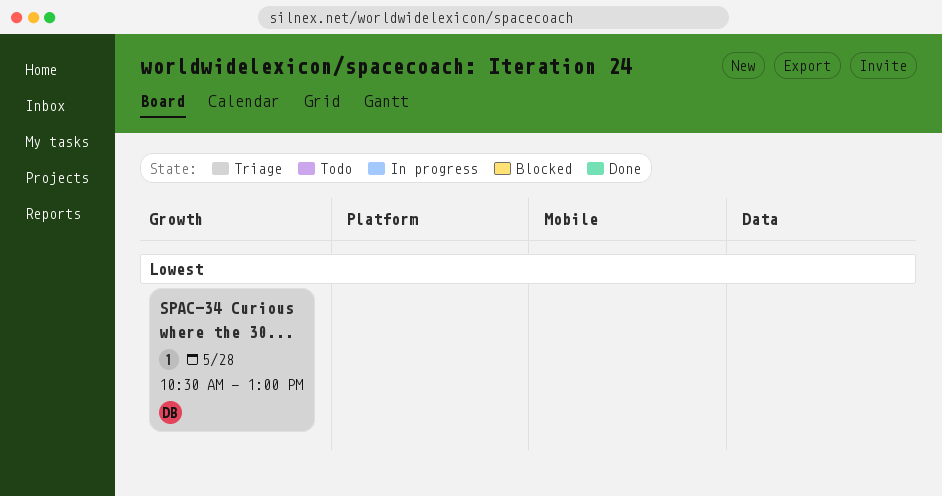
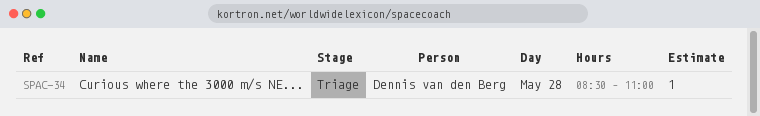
SPAC-34, begins: 10:30 -> 08:30
SPAC-34, ends: 13:00 -> 11:00

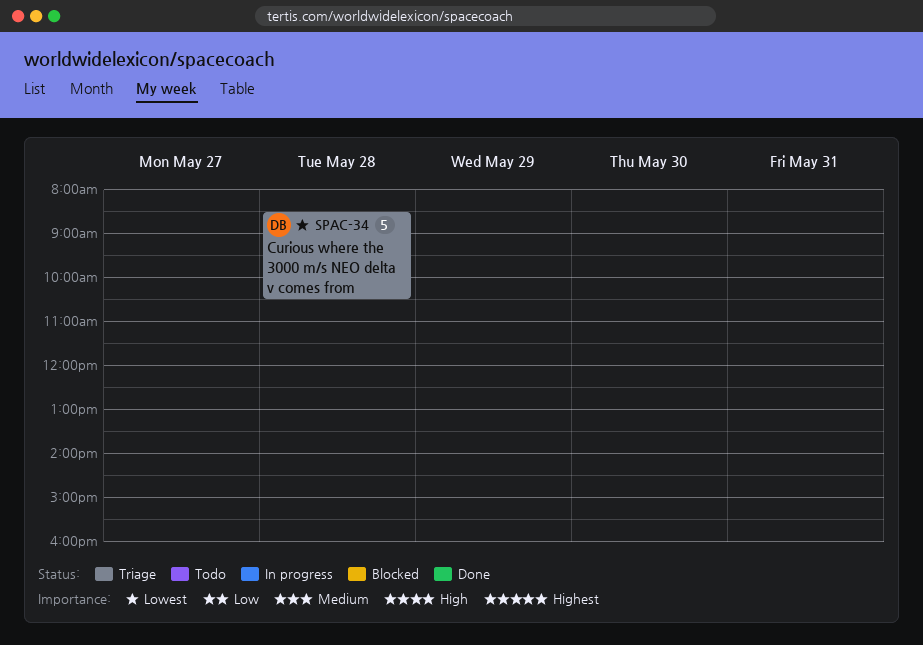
SPAC-34, estimate: 1 -> 5
SPAC-34, ends: 11:00 -> 10:30

